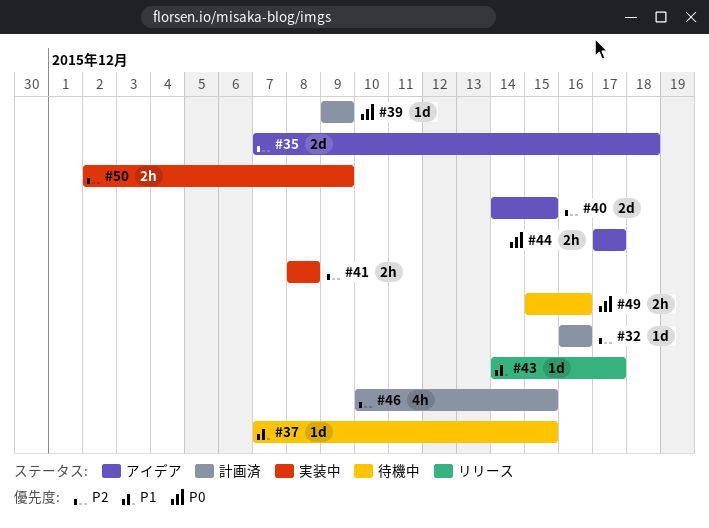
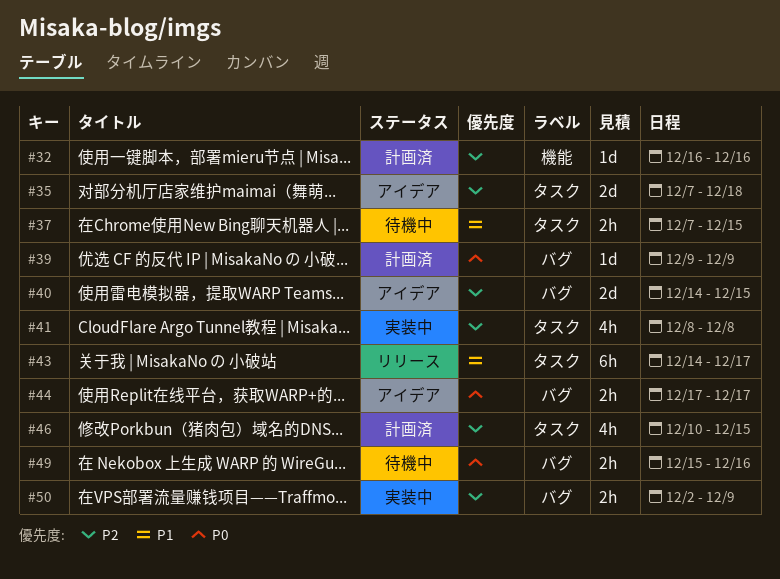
#37, estimate: 1d -> 2h
#41, estimate: 2h -> 4h
#43, estimate: 1d -> 6h

